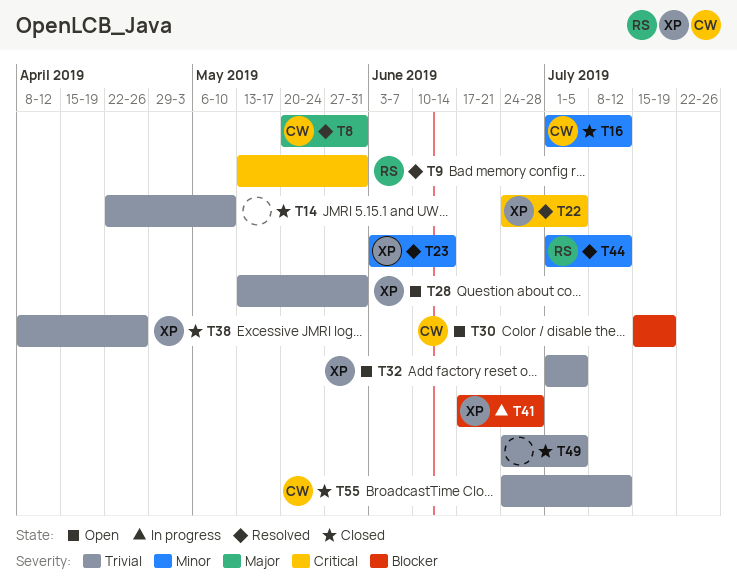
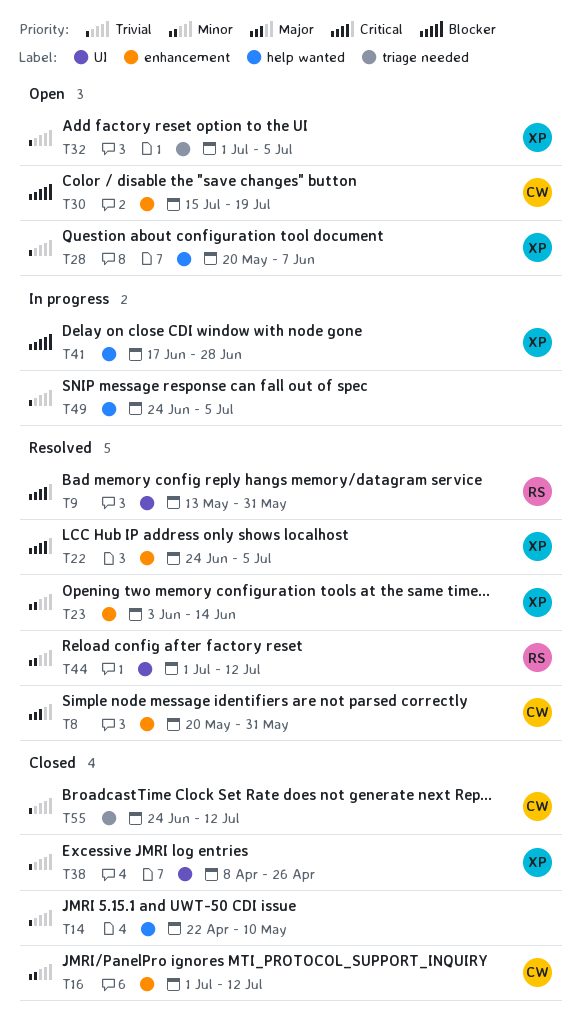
T28, start: May 13 -> May 20
T28, due: May 31 -> Jun 7
T49, status: Closed -> In progress

